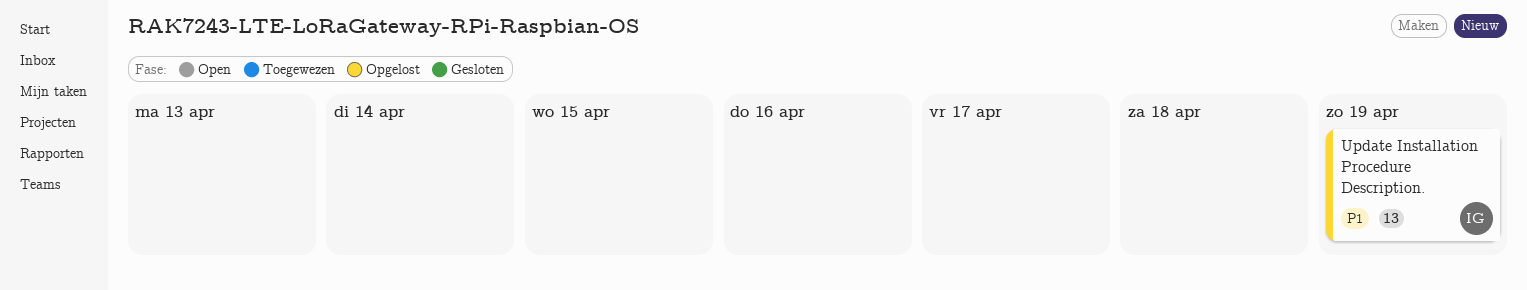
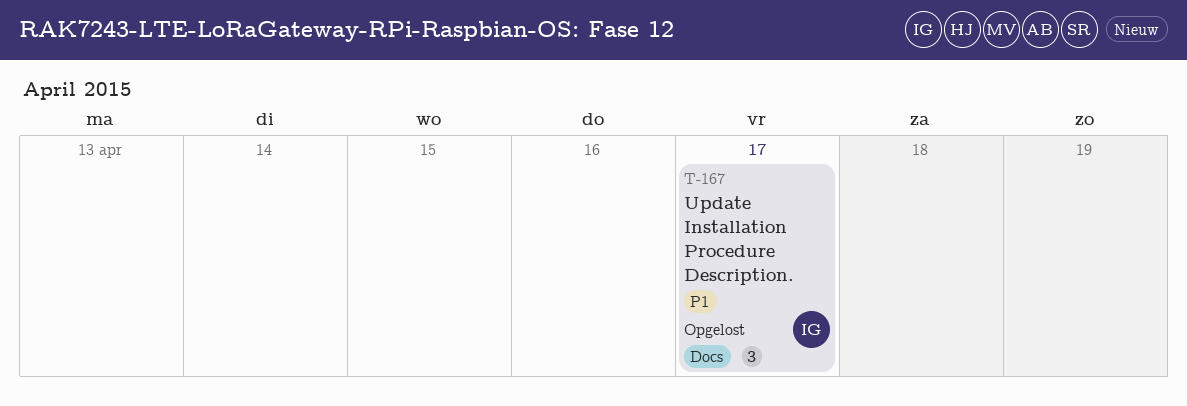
Update Installation Procedure Description., estimate: 13 -> 3
Update Installation Procedure Description., due: Apr 19 -> Apr 17

